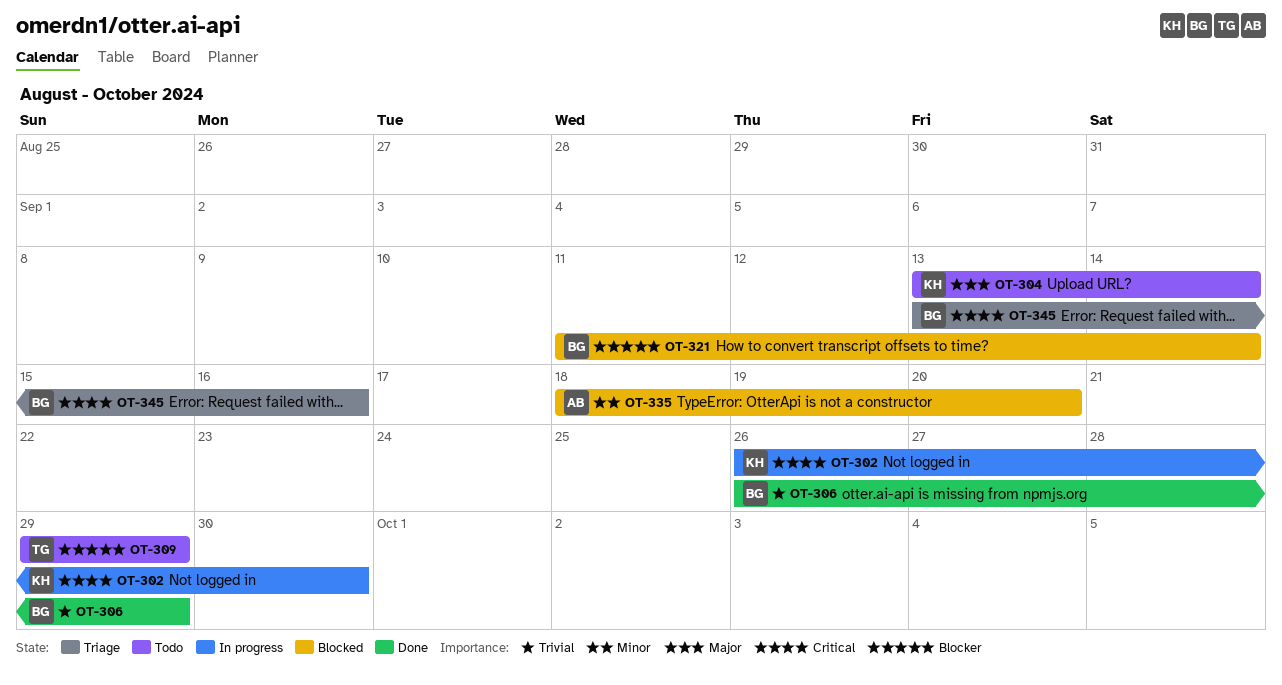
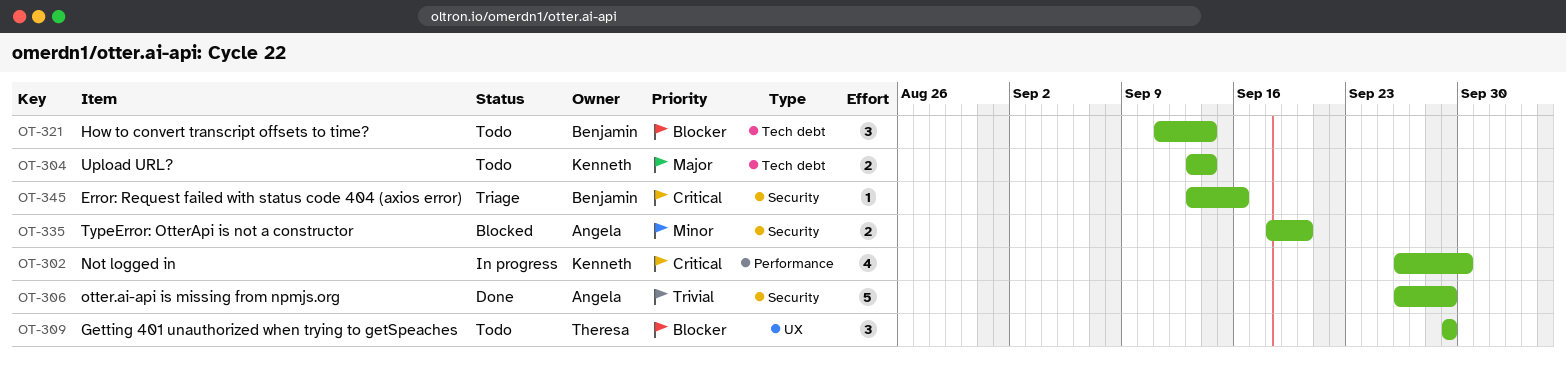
OT-306, owner: Benjamin -> Angela
OT-321, status: Blocked -> Todo

